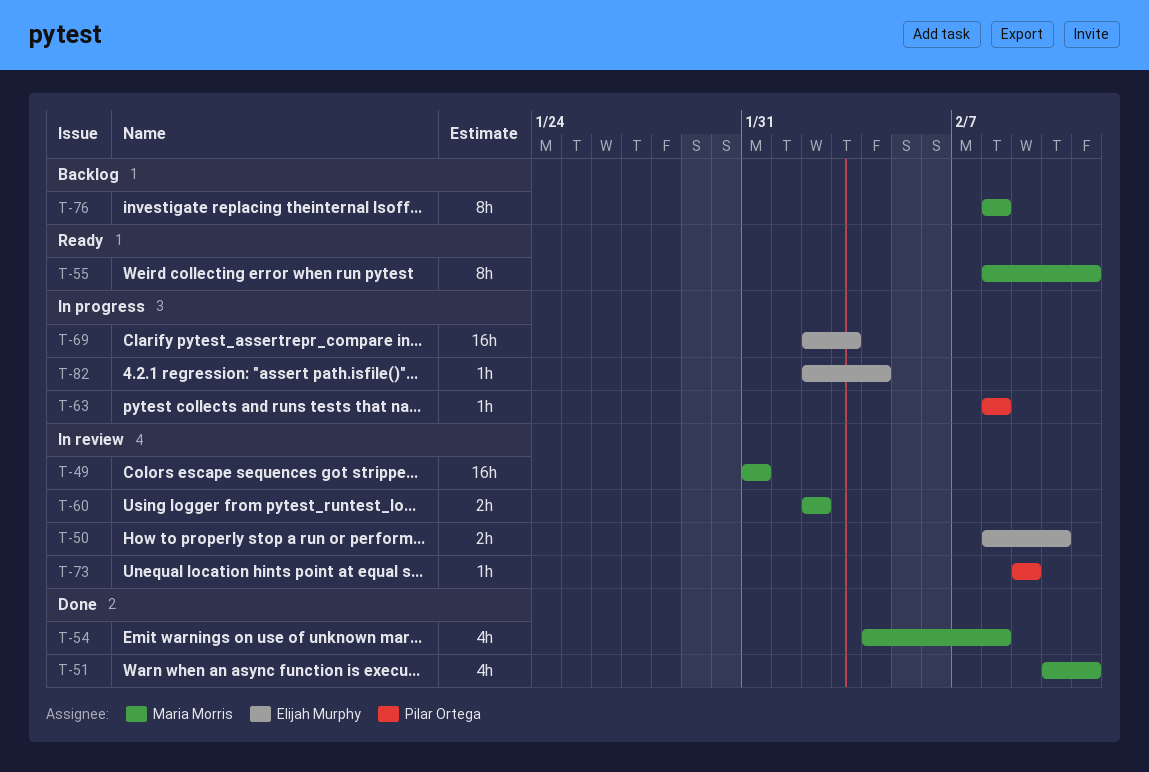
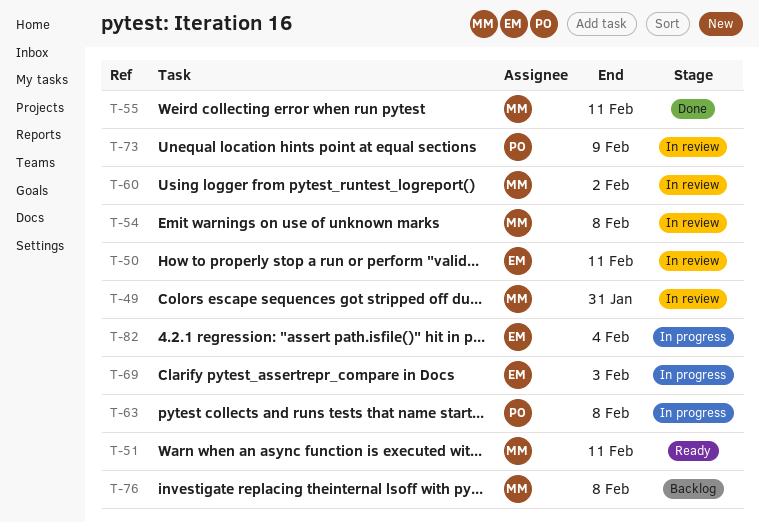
T-50, due: Feb 10 -> Feb 11
T-51, status: Done -> Ready
T-54, status: Done -> In review
T-55, status: Ready -> Done

